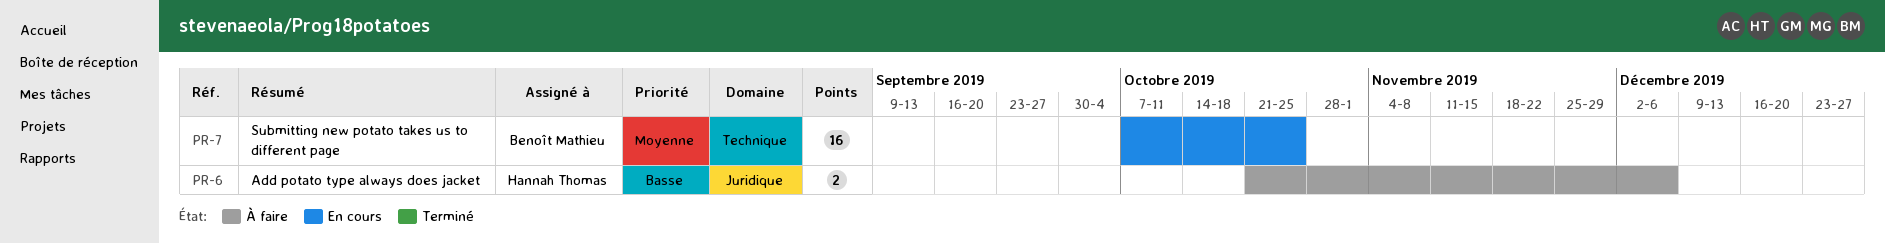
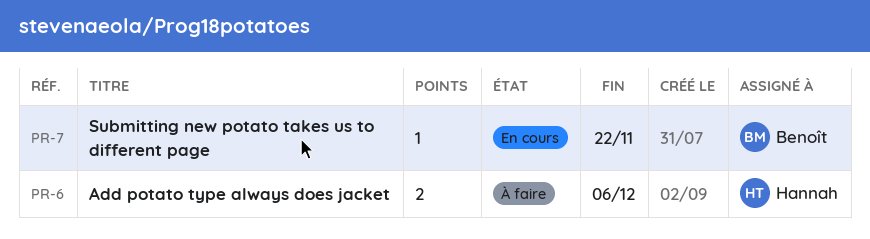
PR-7, estimate: 16 -> 1
PR-7, due: Oct 25 -> Nov 22

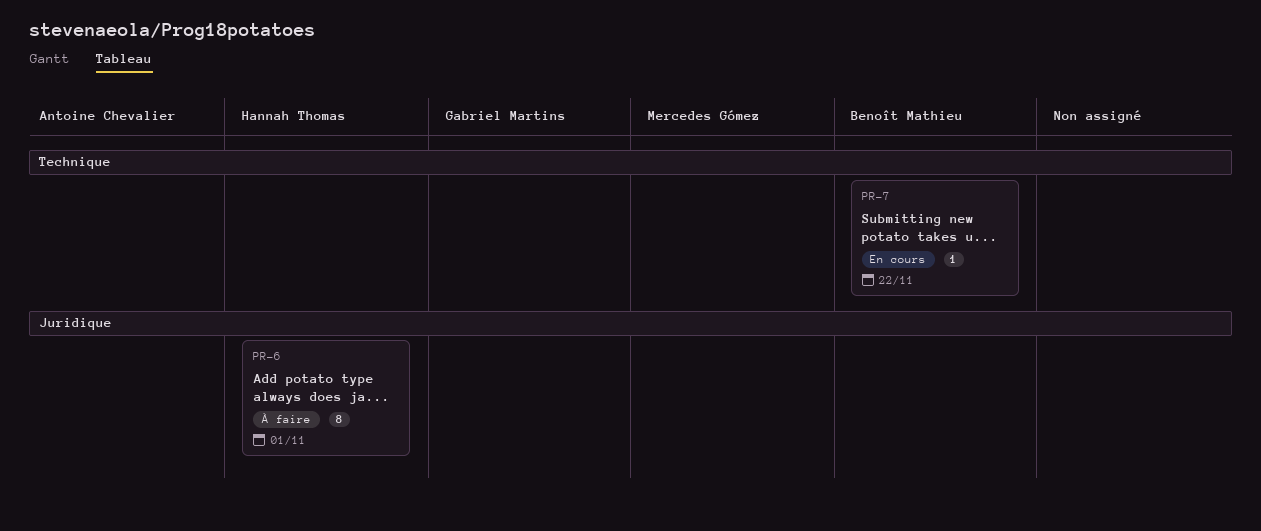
PR-6, estimate: 2 -> 8
PR-6, due: Dec 6 -> Nov 1

